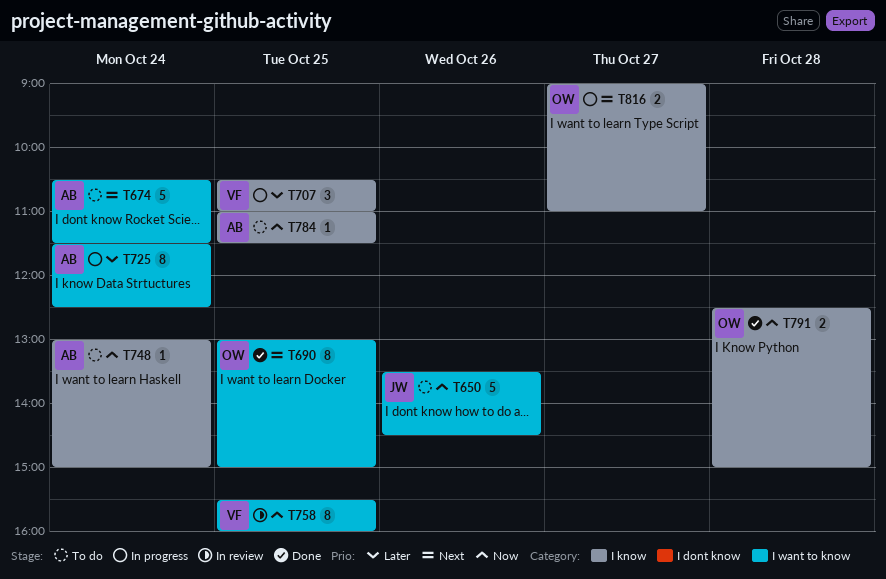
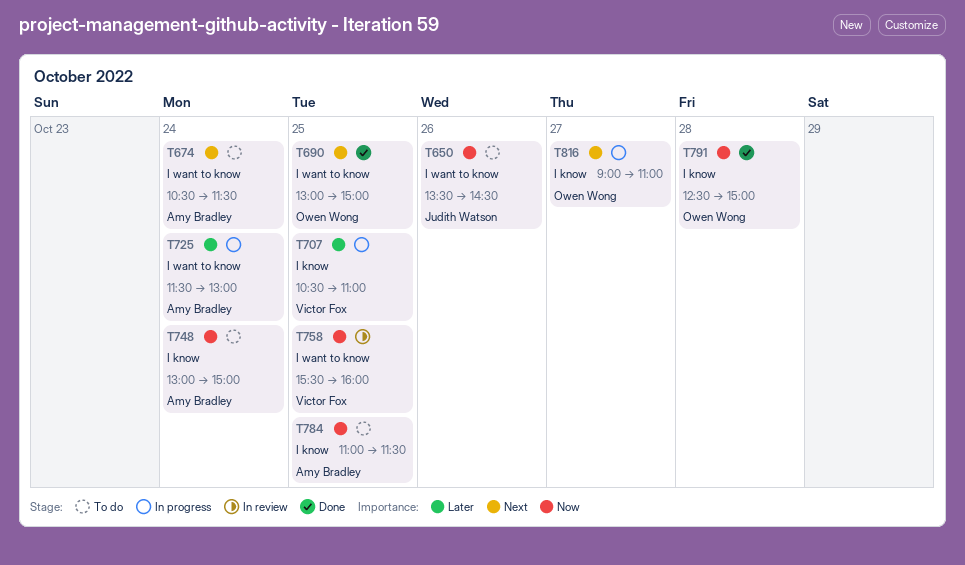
T725, ends: 12:30 -> 13:00

